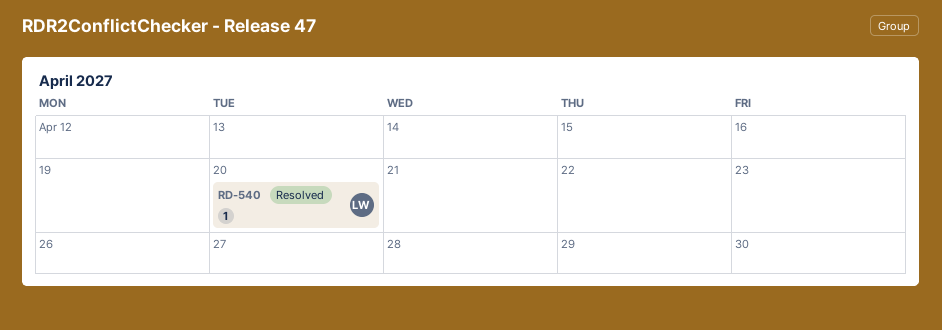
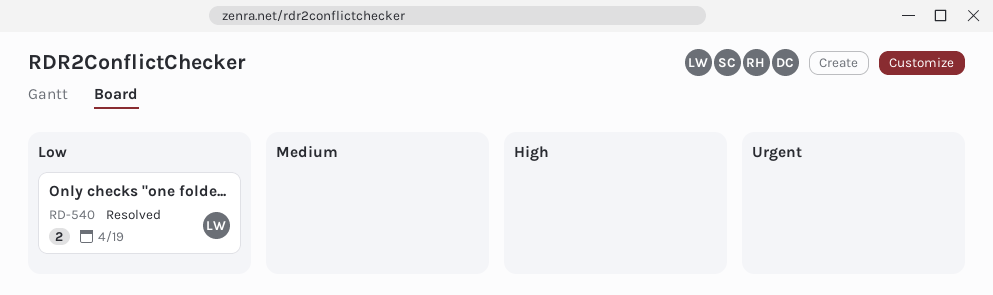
RD-540, estimate: 1 -> 2
RD-540, due: Apr 20 -> Apr 19

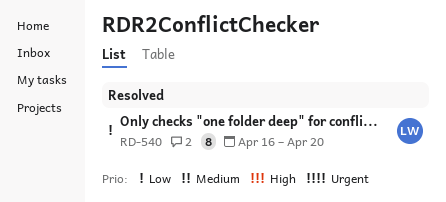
RD-540, estimate: 2 -> 8
RD-540, due: Apr 19 -> Apr 20

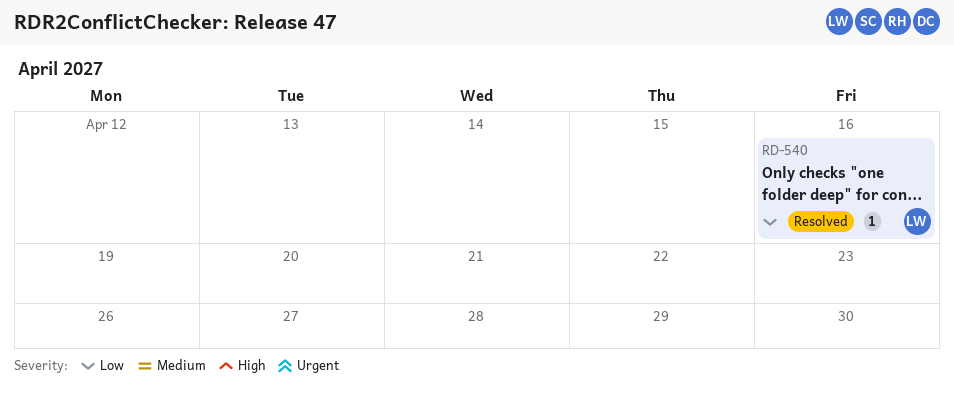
RD-540, estimate: 8 -> 1
RD-540, due: Apr 20 -> Apr 16

